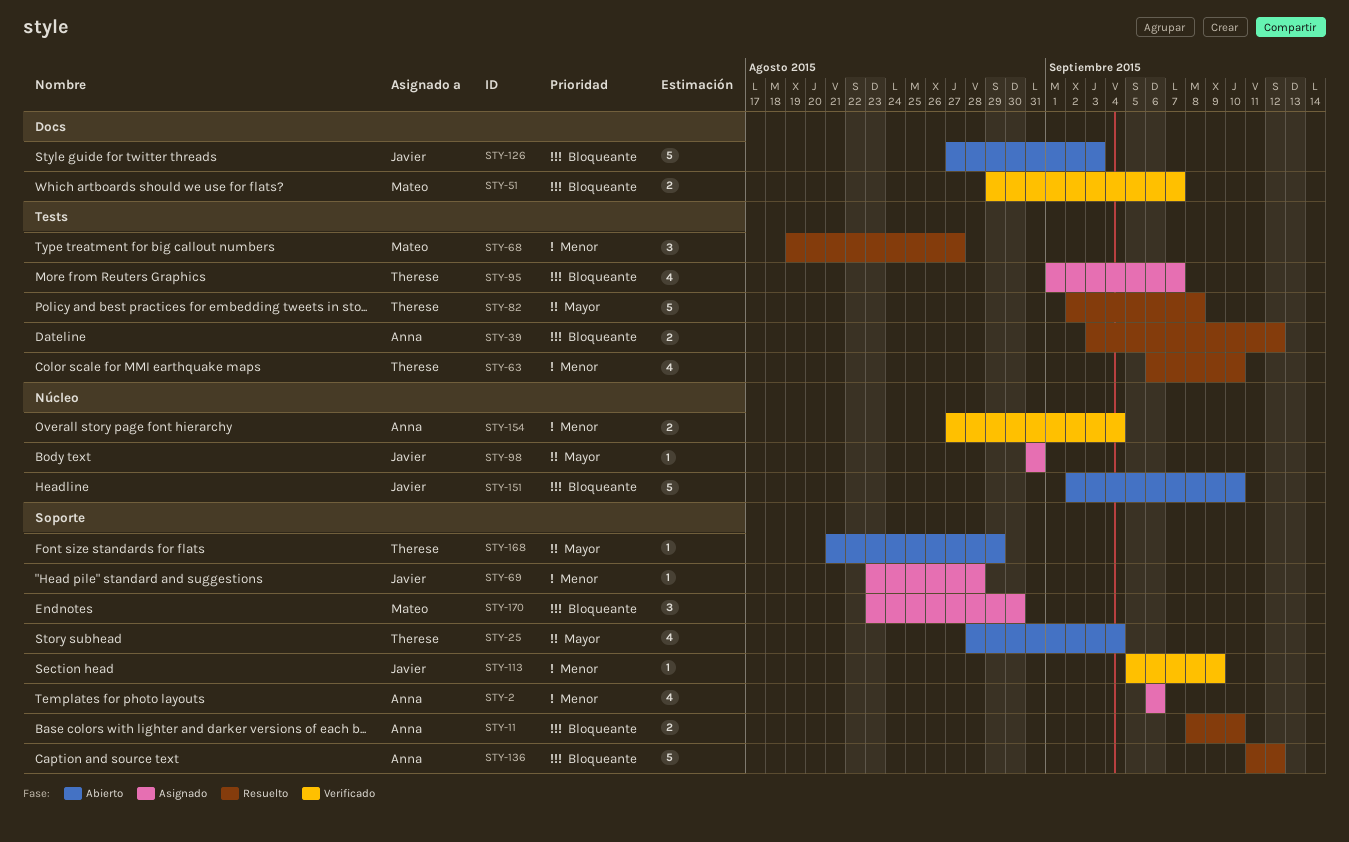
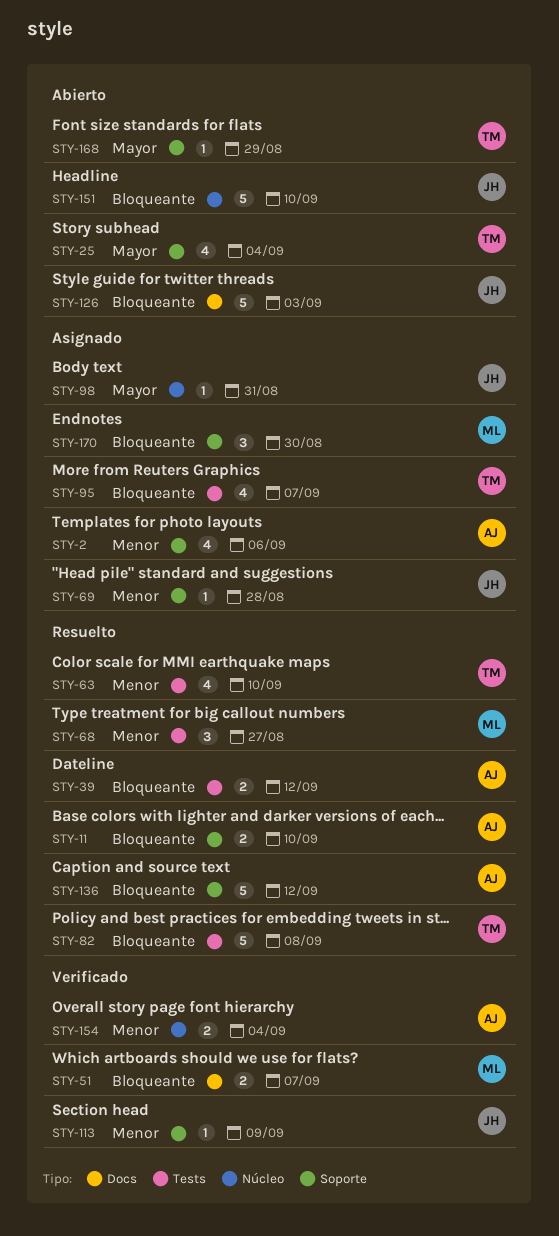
STY-82, priority: Mayor -> Bloqueante

